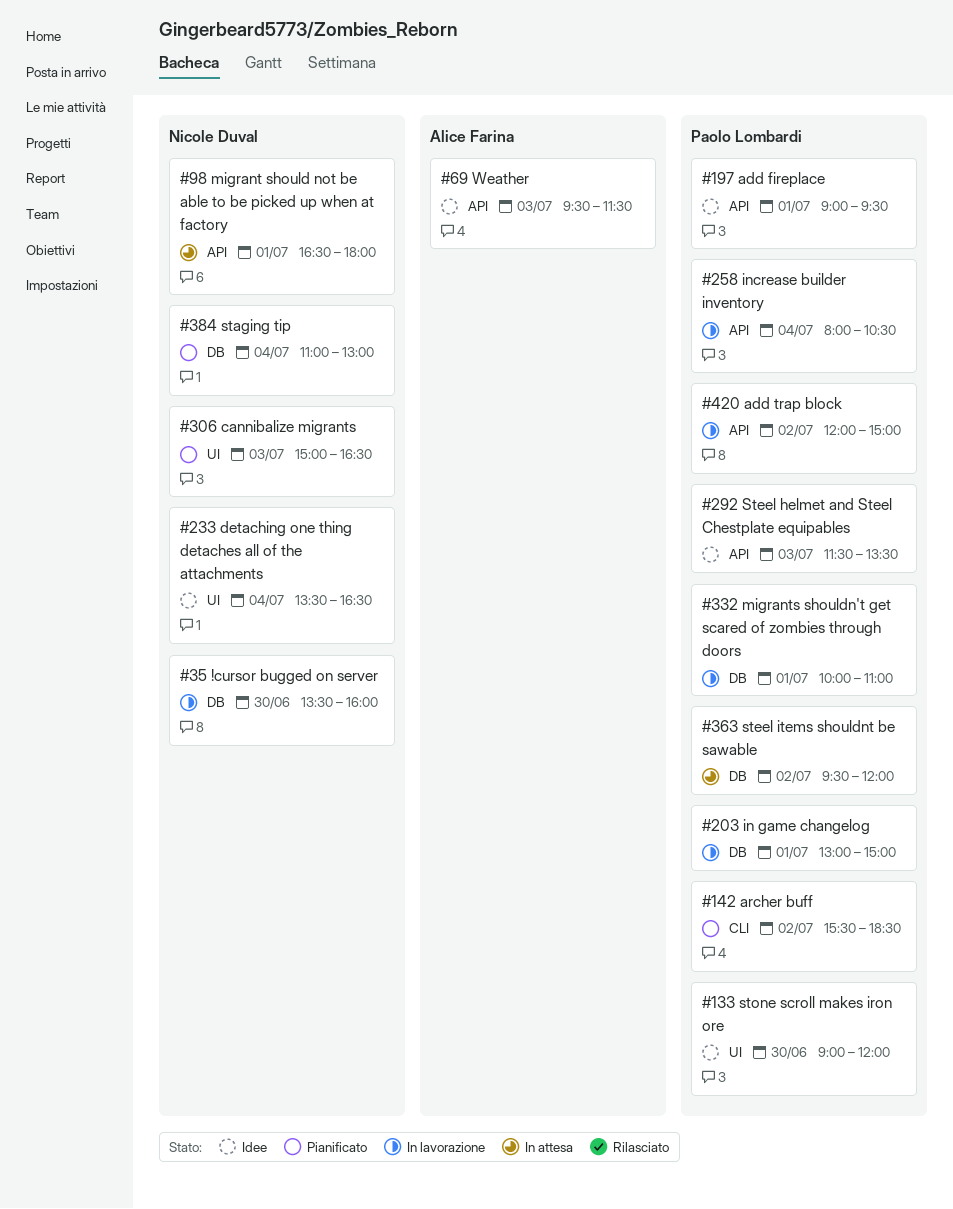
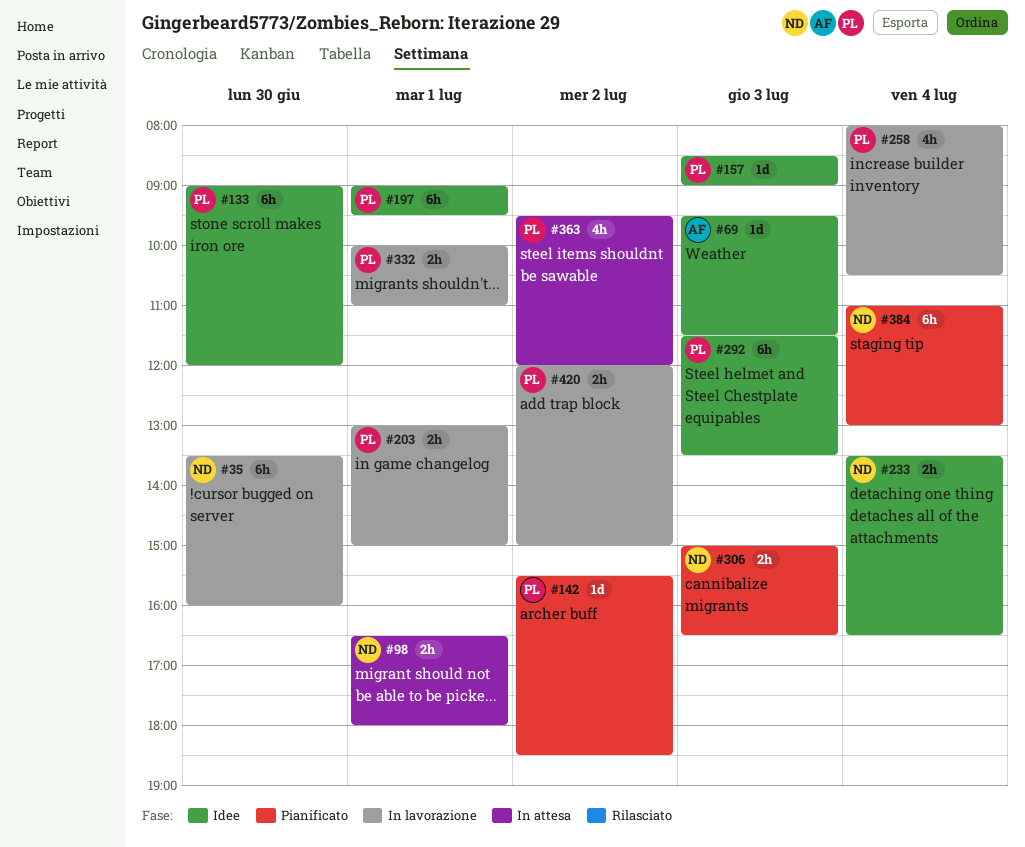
#157: none -> present

